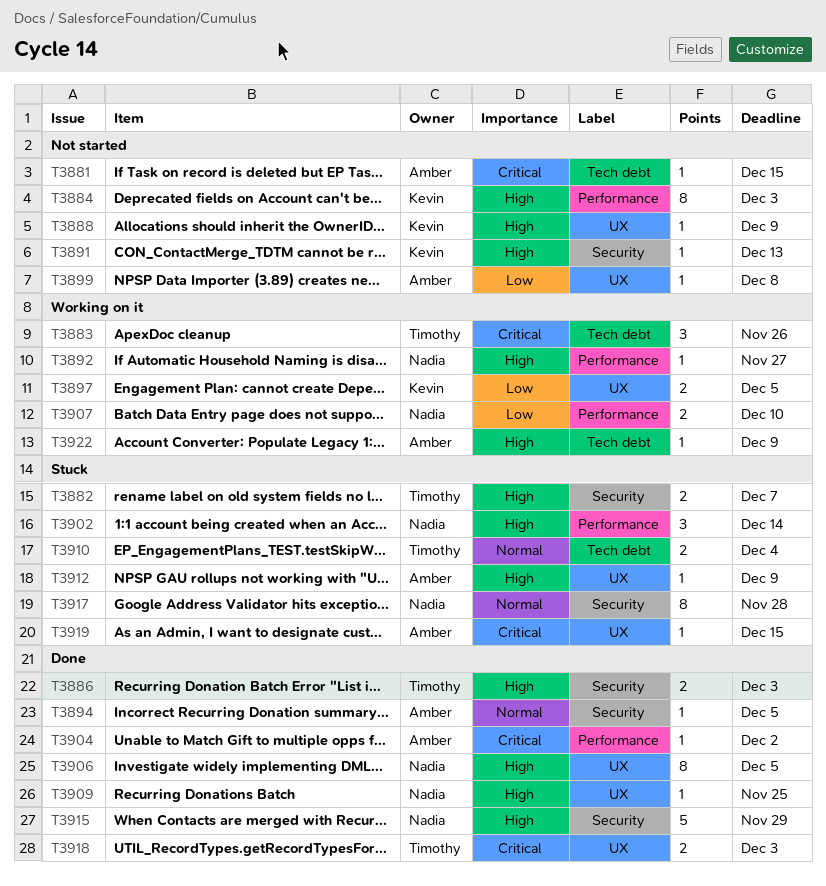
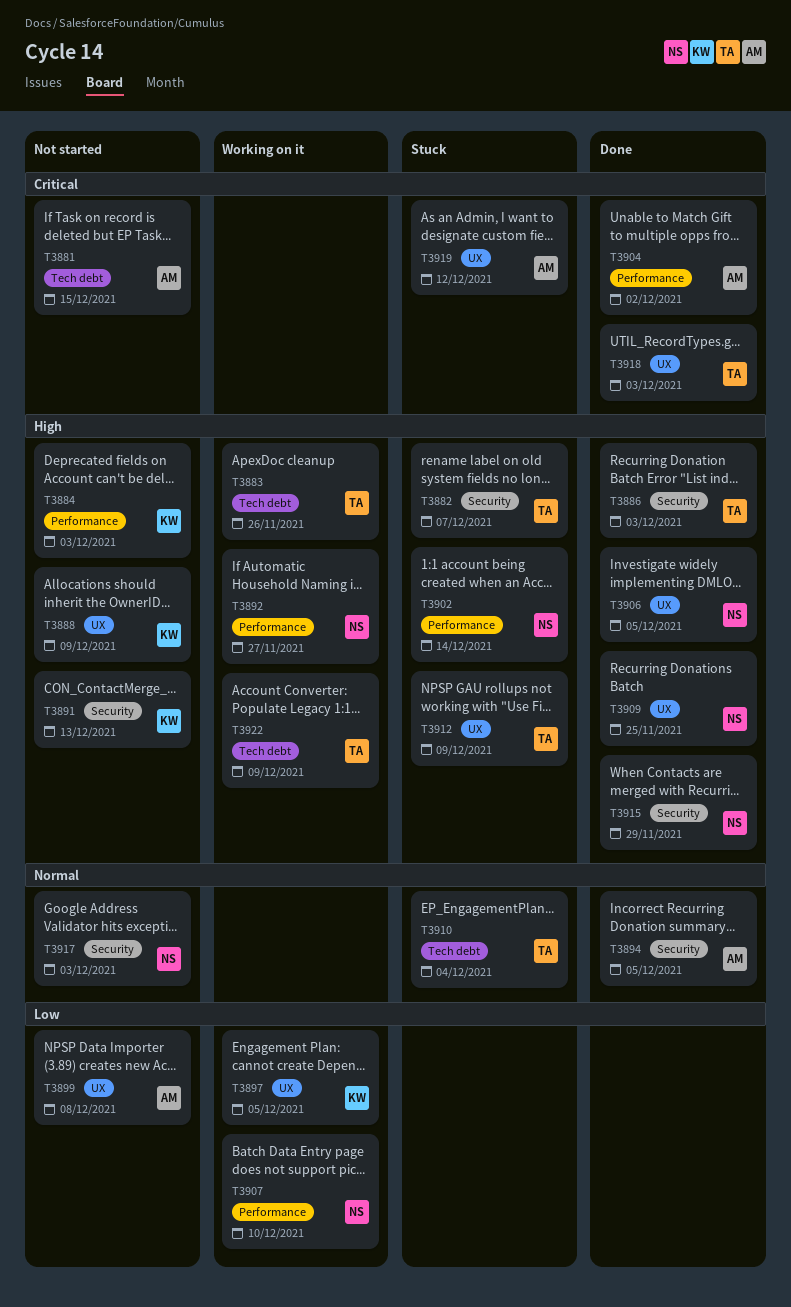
T3883, priority: Critical -> High
T3912, owner: Amber -> Timothy
T3917, status: Stuck -> Not started
T3917, due: Nov 28 -> Dec 3
T3919, due: Dec 15 -> Dec 12
T3922, owner: Amber -> Timothy

